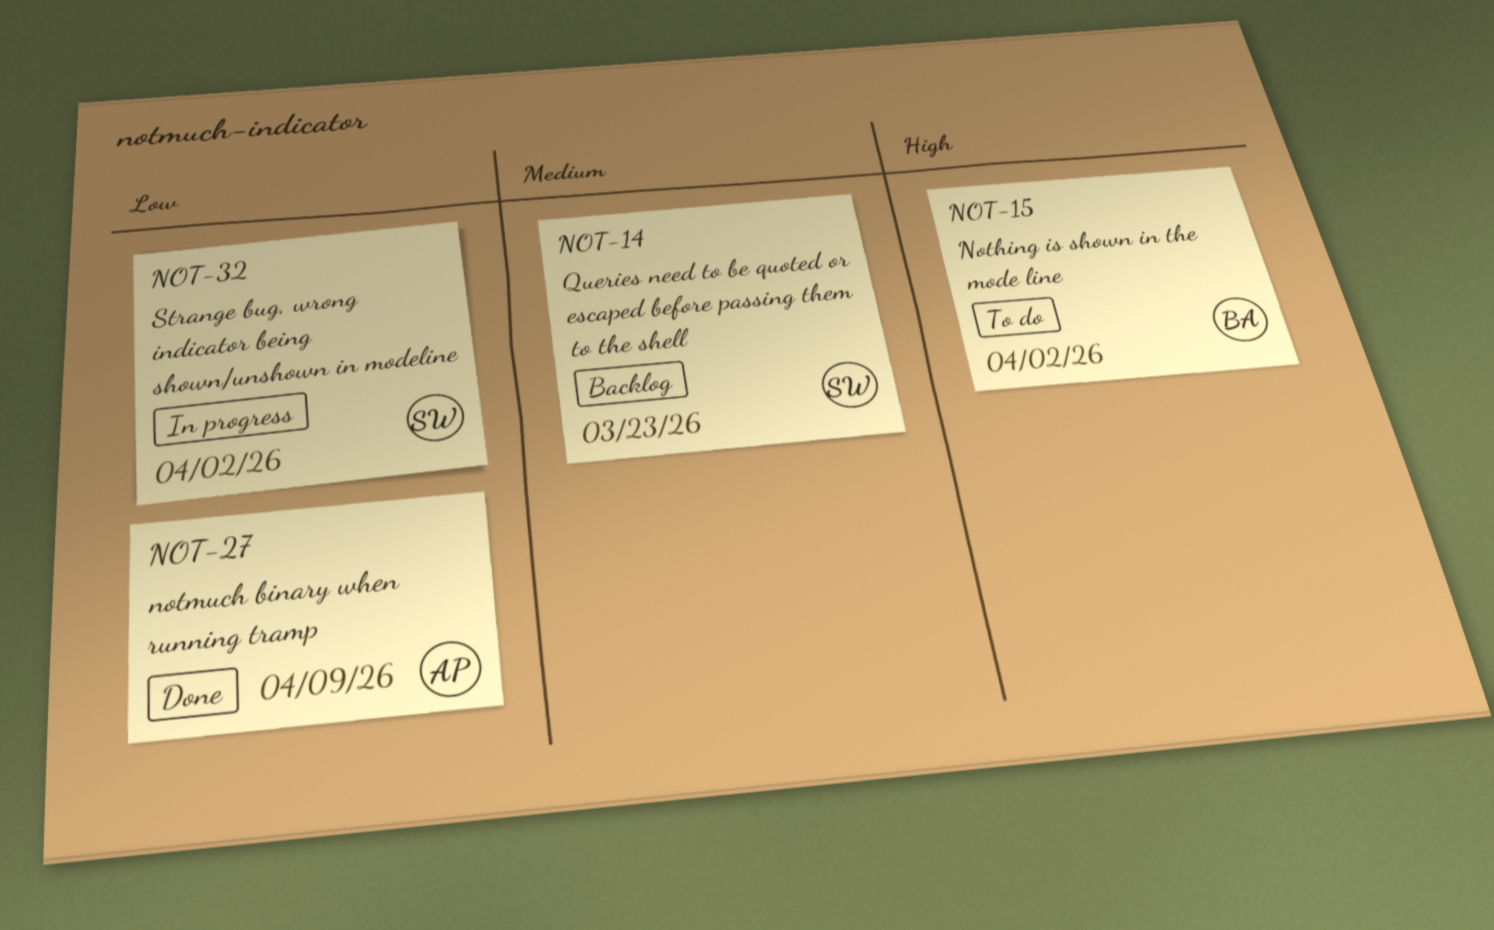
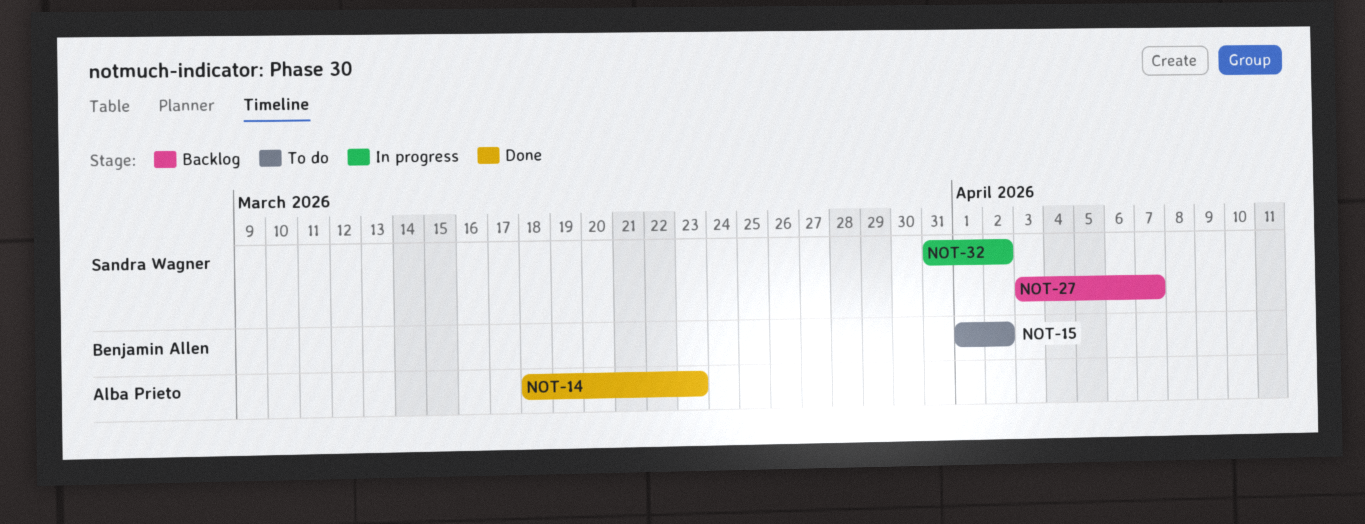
NOT-14, status: Backlog -> Done
NOT-14, owner: Sandra Wagner -> Alba Prieto
NOT-27, status: Done -> Backlog
NOT-27, owner: Alba Prieto -> Sandra Wagner
NOT-27, due: Apr 9 -> Apr 7

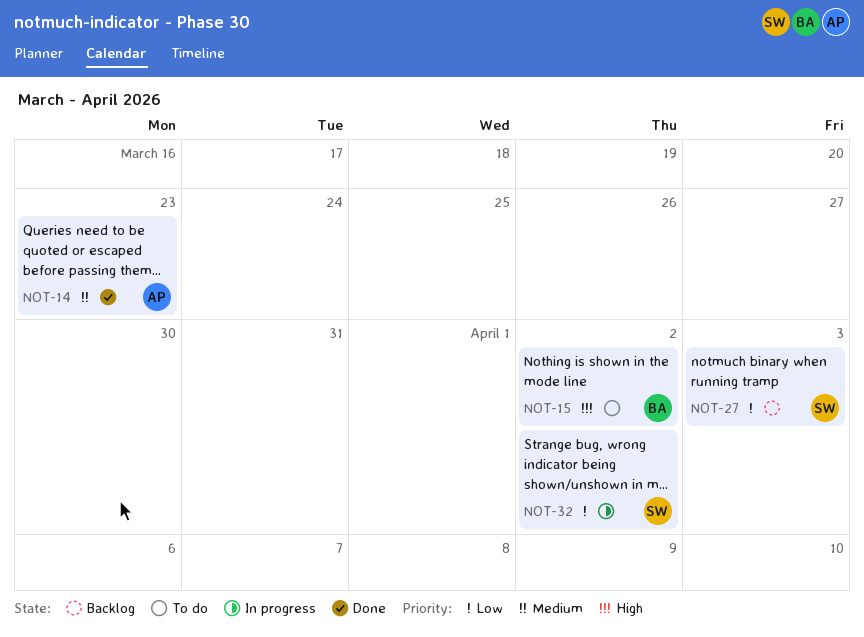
NOT-27, due: Apr 7 -> Apr 3

